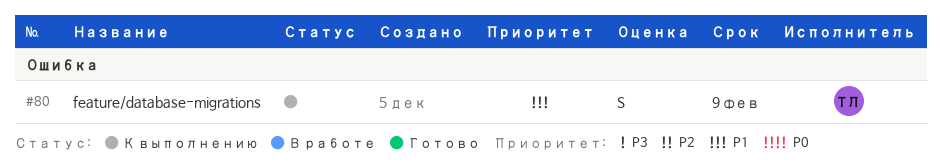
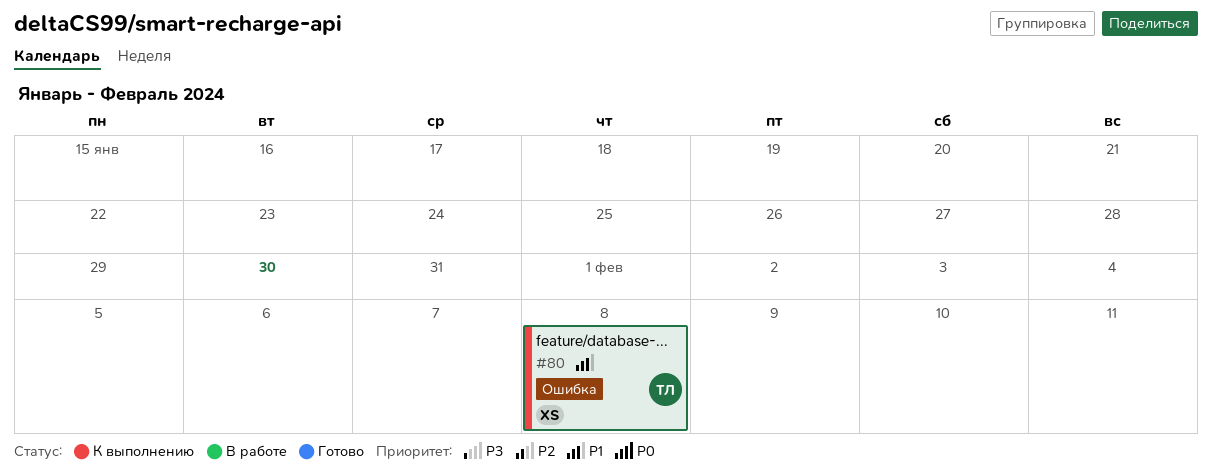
#80, estimate: S -> XS
#80, due: Feb 9 -> Feb 8

